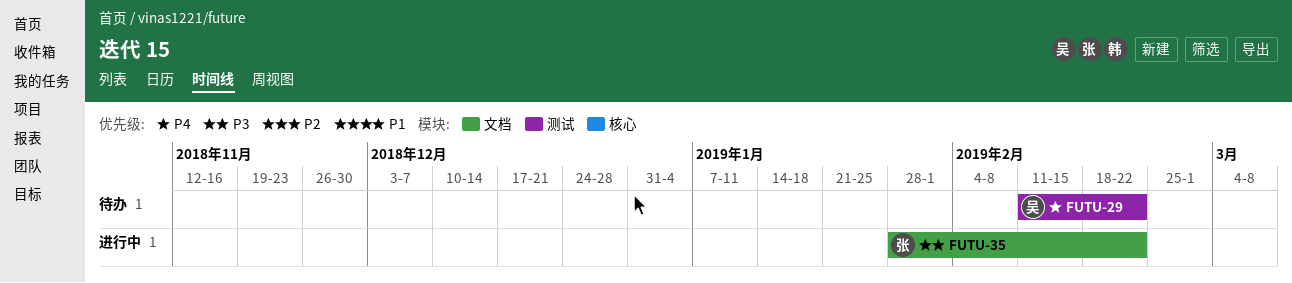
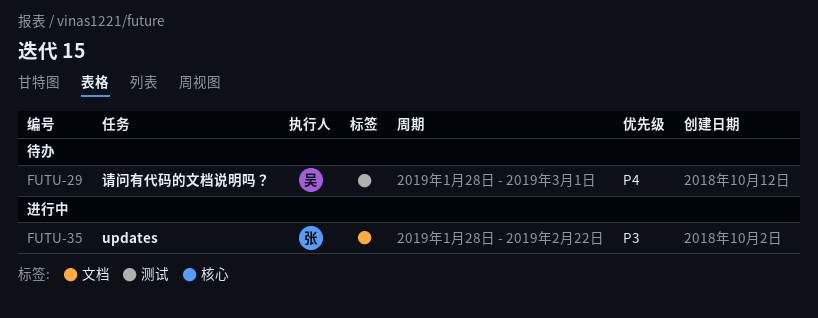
FUTU-29, start: Feb 11 -> Jan 28
FUTU-29, due: Feb 22 -> Mar 1

